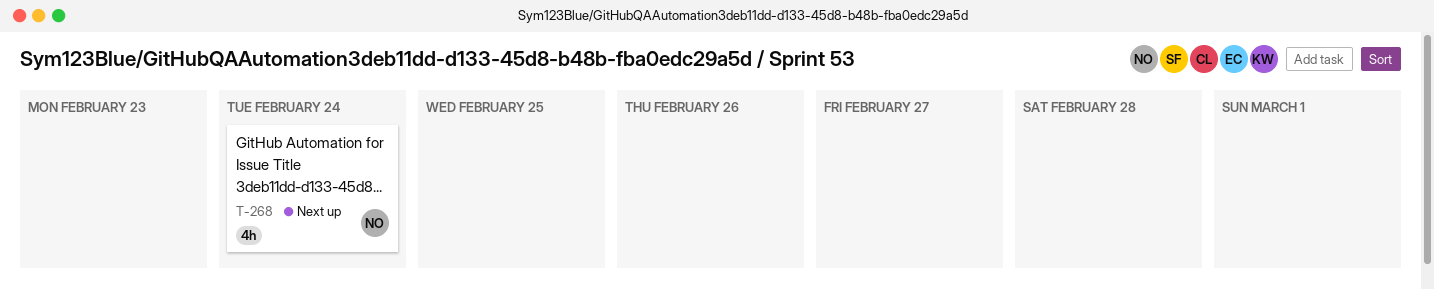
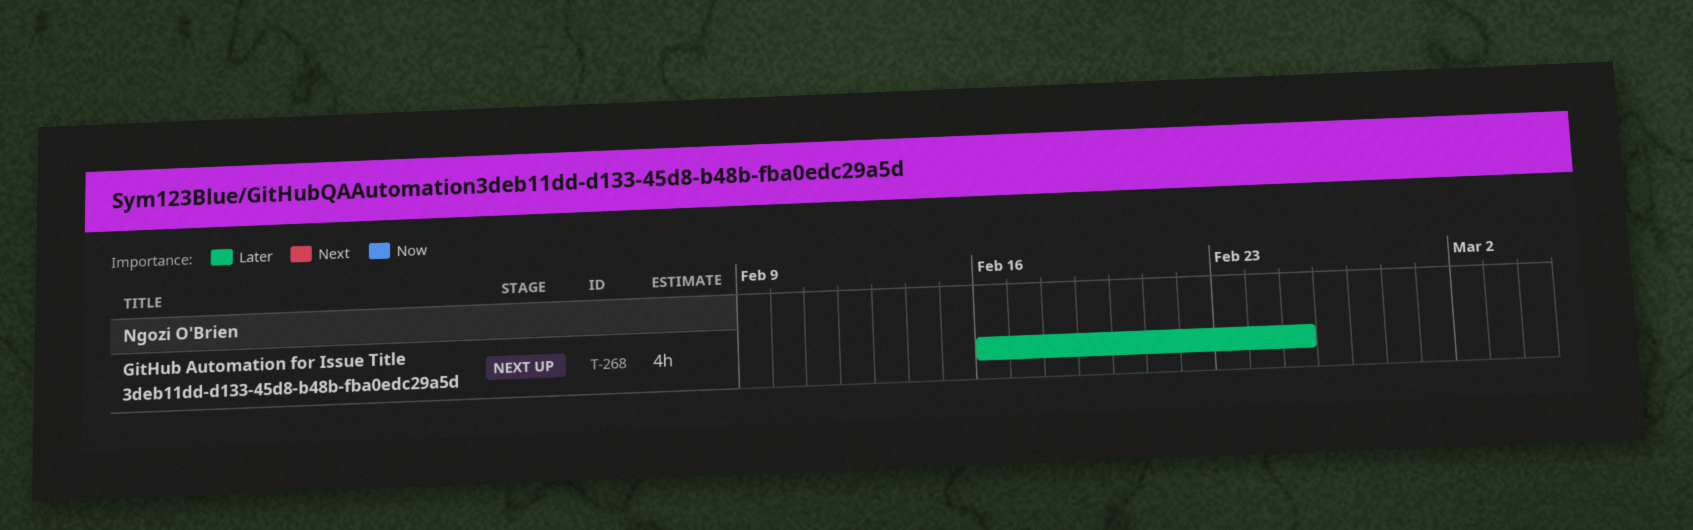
T-268, due: Feb 24 -> Feb 25

